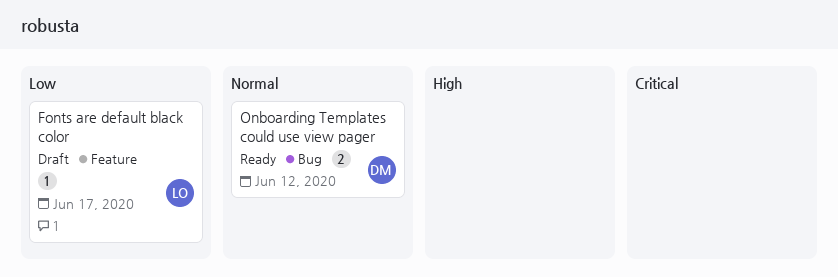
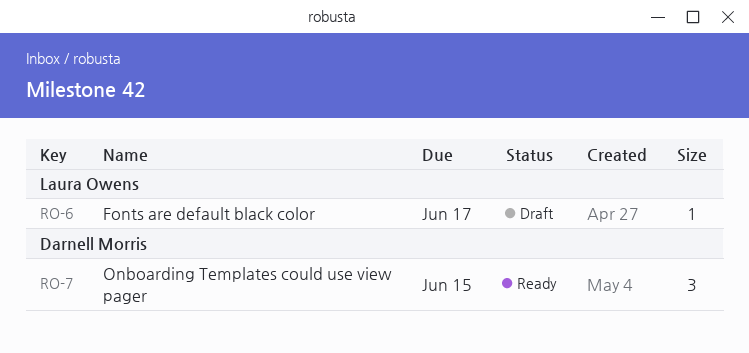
Onboarding Templates could use view pager, estimate: 2 -> 3
Onboarding Templates could use view pager, due: Jun 12 -> Jun 15

